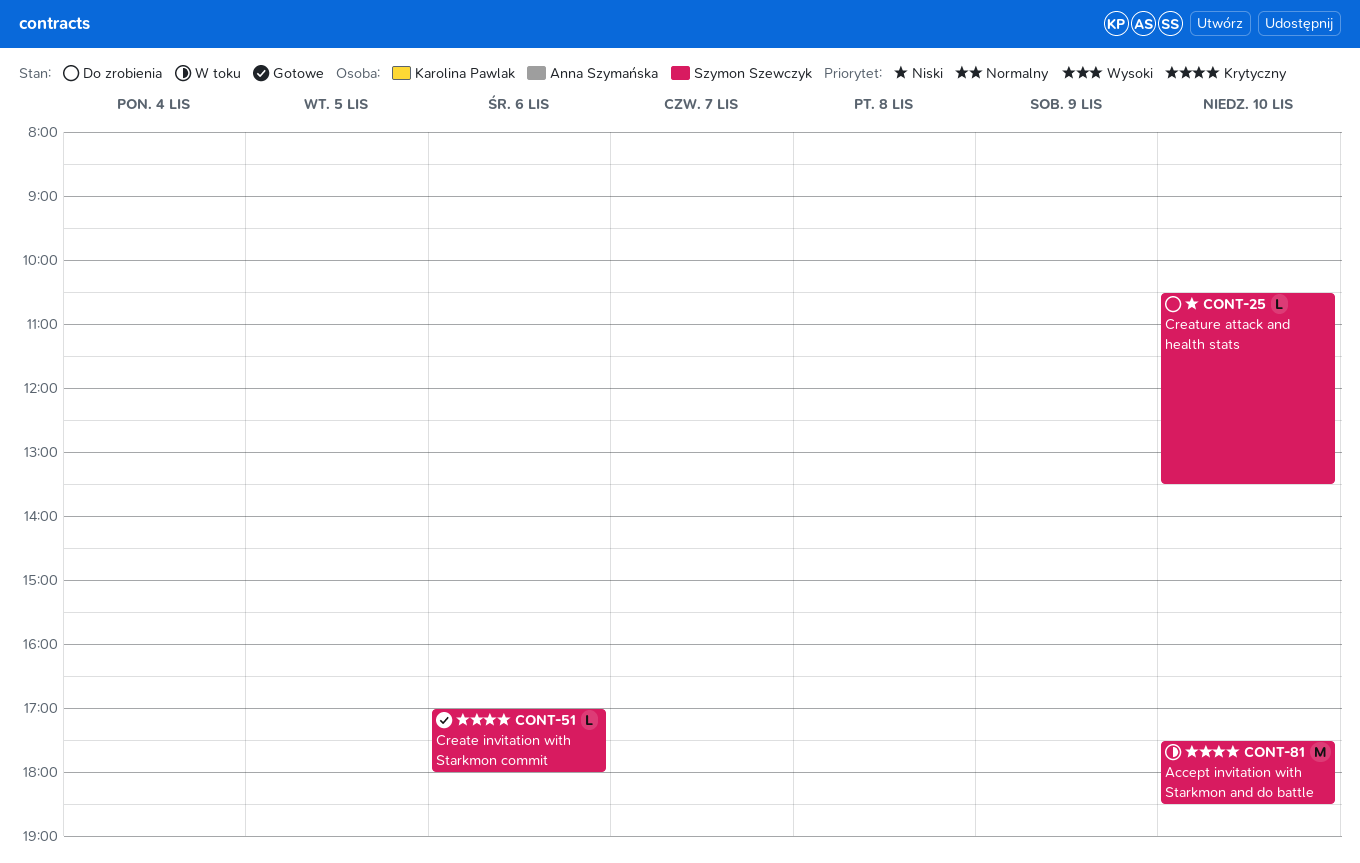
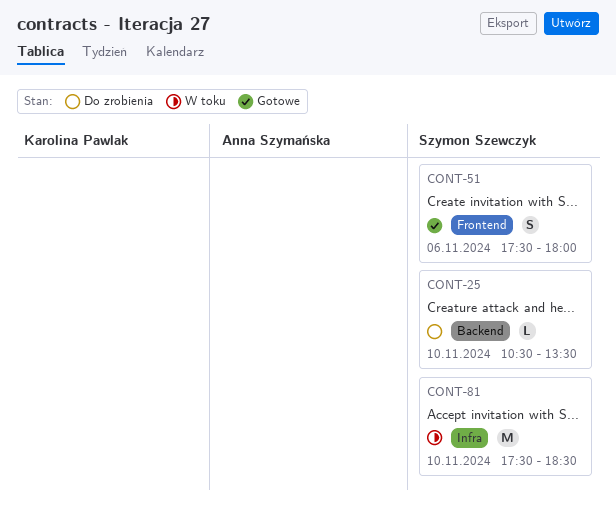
CONT-51, estimate: L -> S
CONT-51, begins: 17:00 -> 17:30

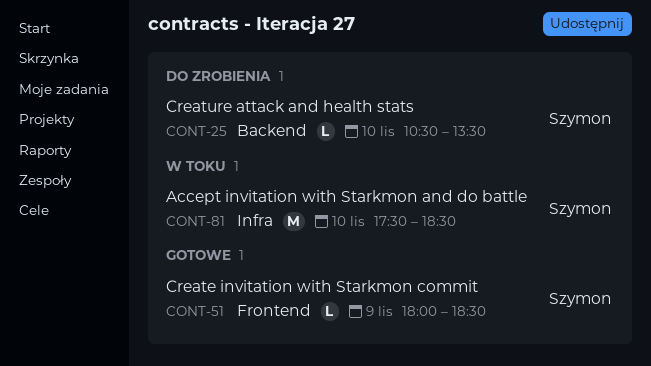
CONT-51, estimate: S -> L
CONT-51, day: Nov 6 -> Nov 9
CONT-51, begins: 17:30 -> 18:00
CONT-51, ends: 18:00 -> 18:30

